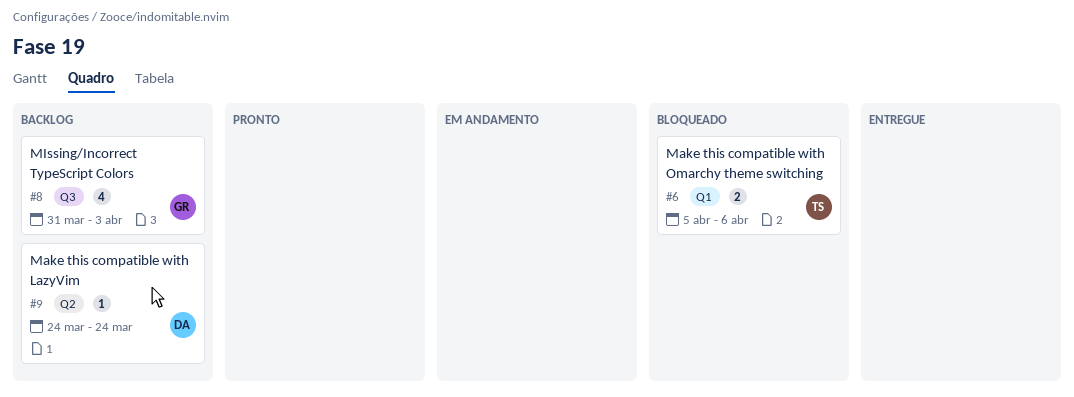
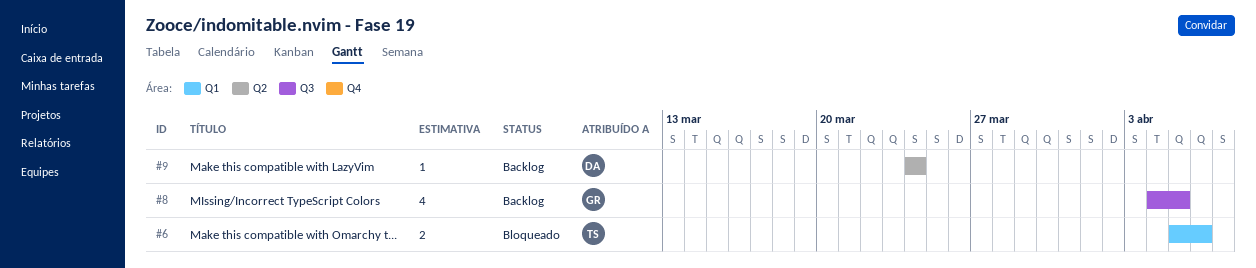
#8, start: Mar 31 -> Apr 4
#8, due: Apr 3 -> Apr 5

